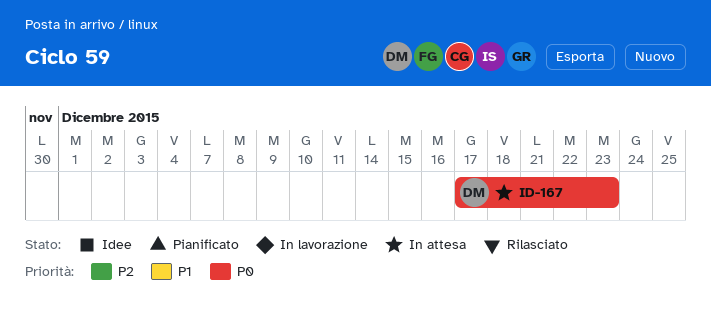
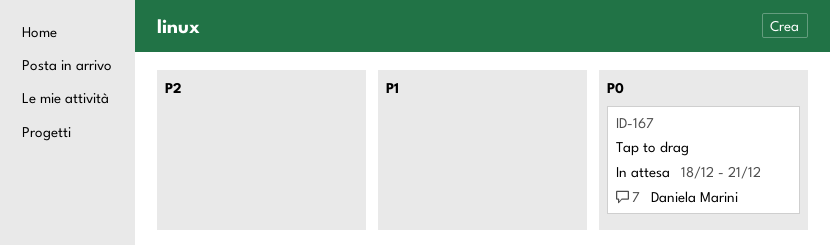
ID-167, start: Dec 17 -> Dec 18
ID-167, due: Dec 23 -> Dec 21

